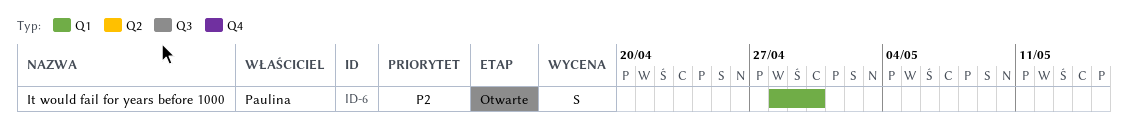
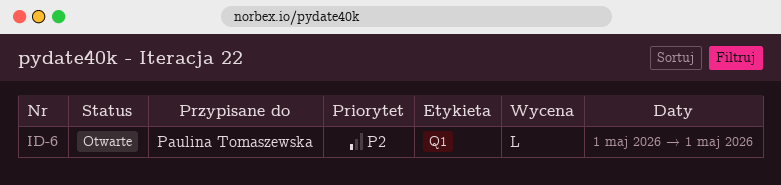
ID-6, estimate: S -> L
ID-6, start: Apr 28 -> May 1
ID-6, due: Apr 30 -> May 1

